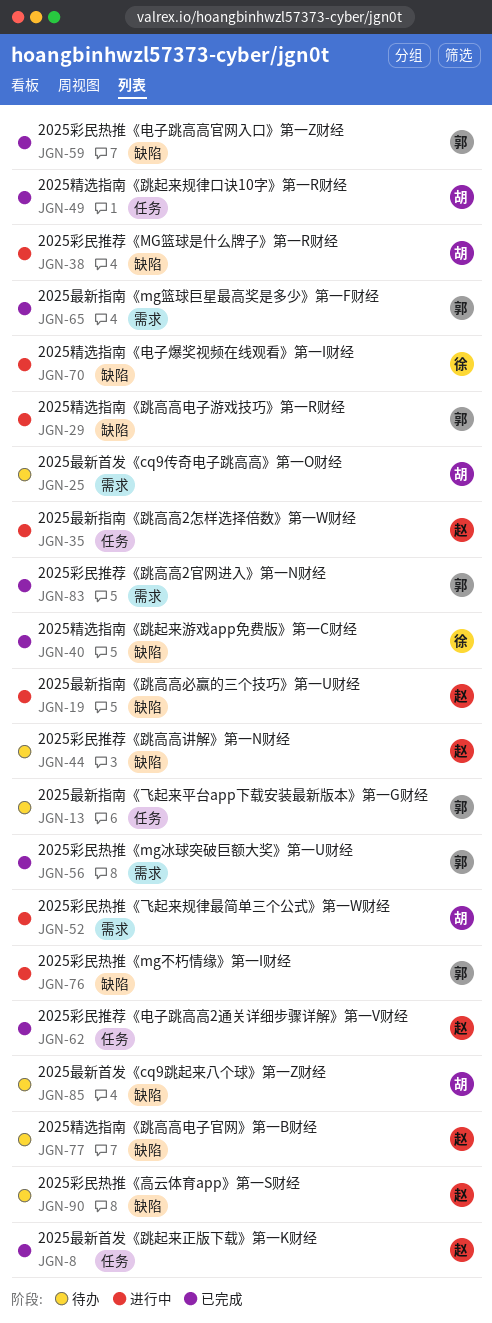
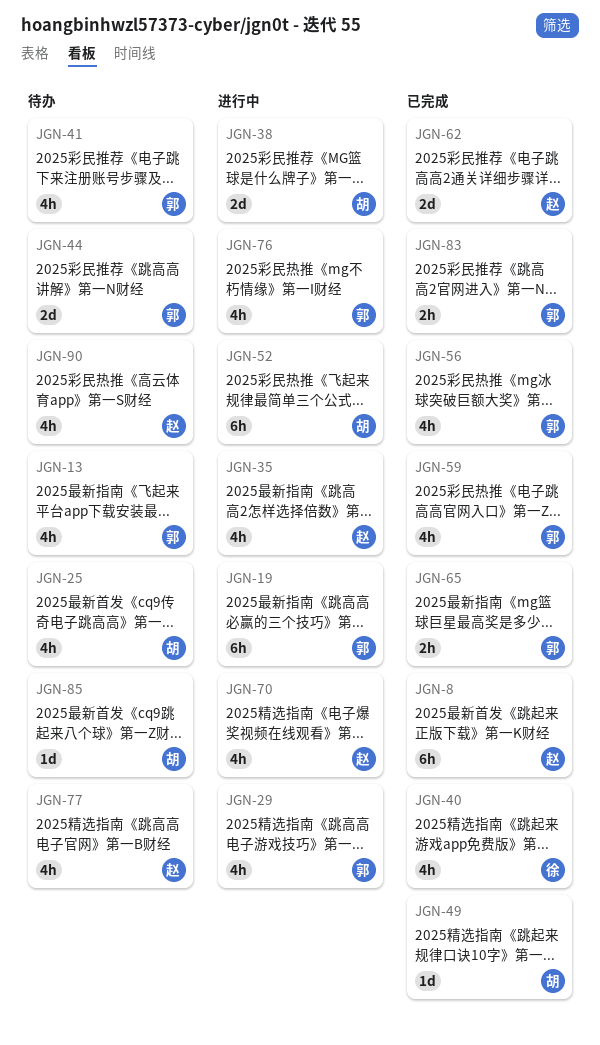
JGN-19, owner: 赵 -> 郭
JGN-41: none -> present
JGN-44, owner: 赵 -> 郭
JGN-70, owner: 徐 -> 赵

